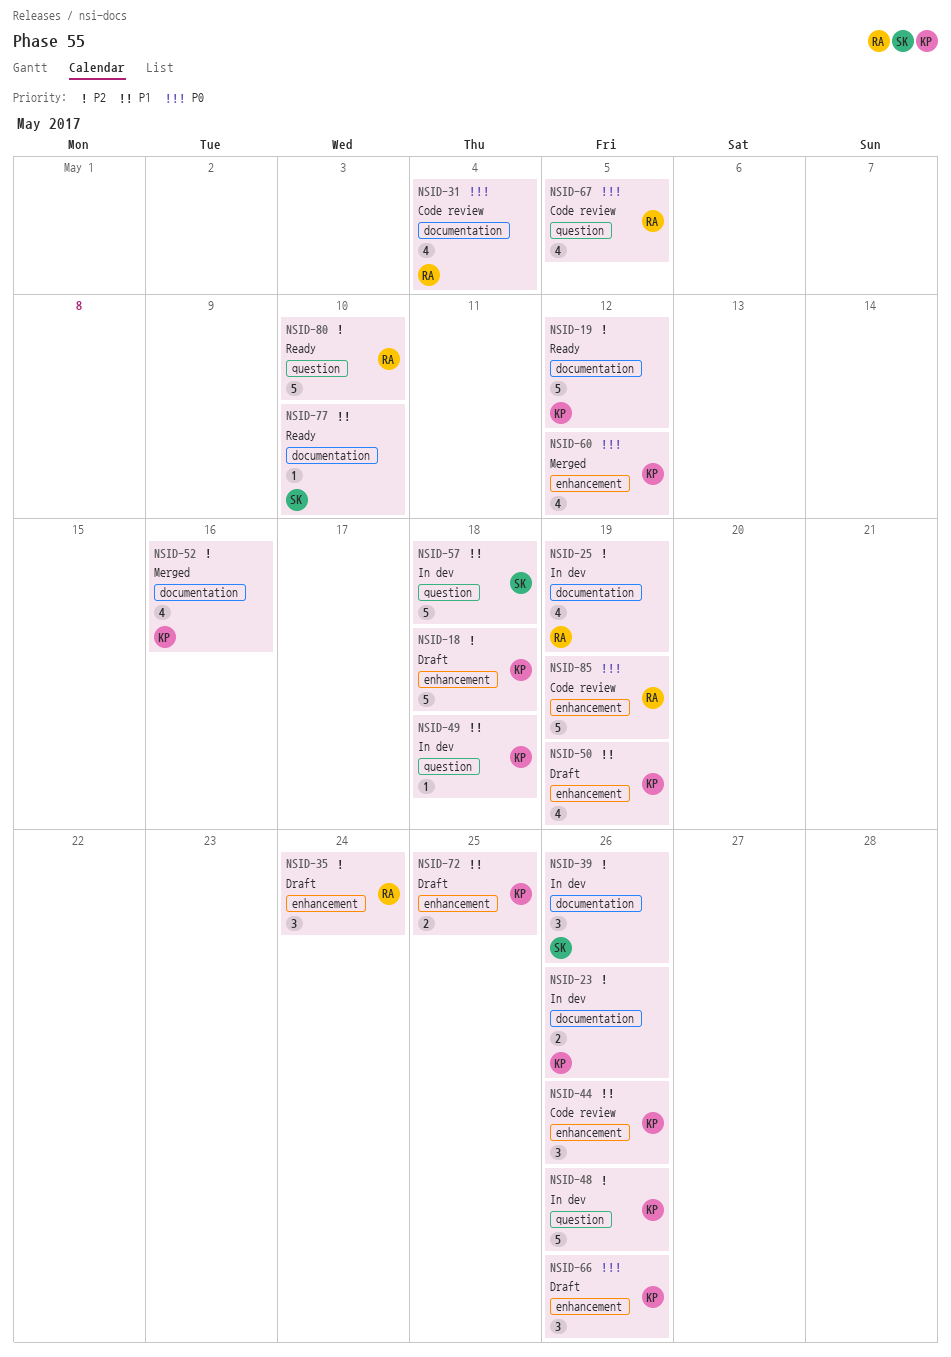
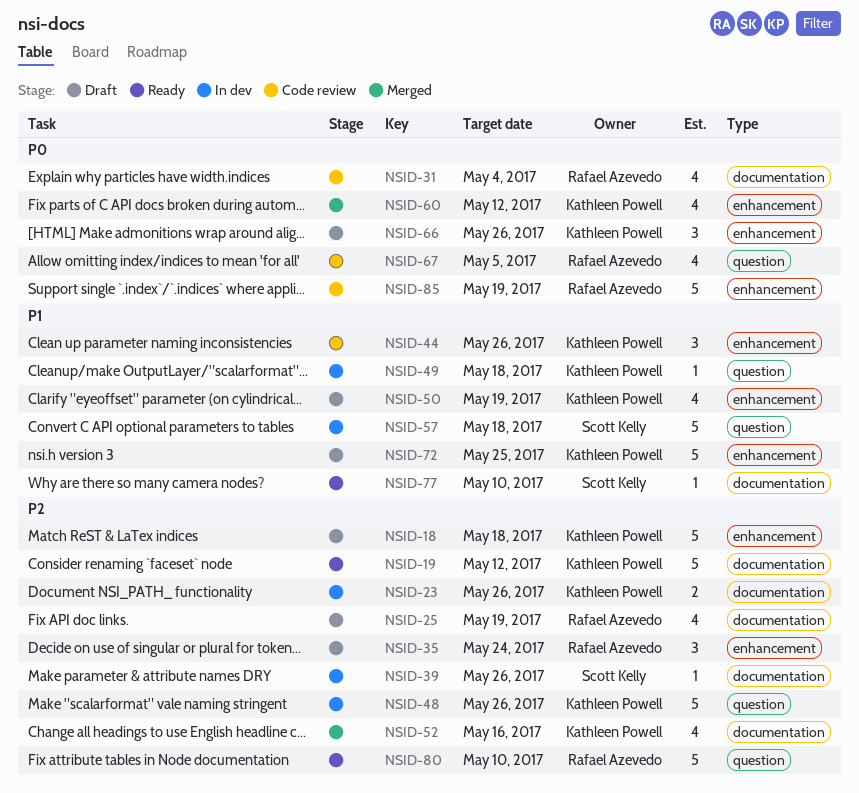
NSID-25, status: In dev -> Draft
NSID-39, estimate: 3 -> 1
NSID-72, estimate: 2 -> 5

